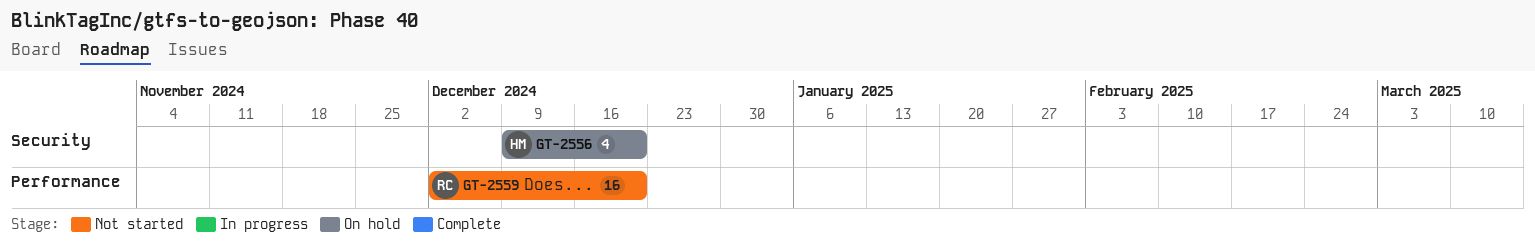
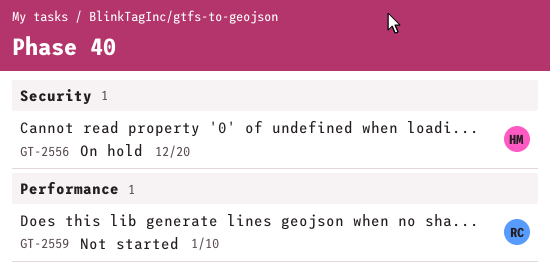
GT-2559, due: Dec 20 -> Jan 10

